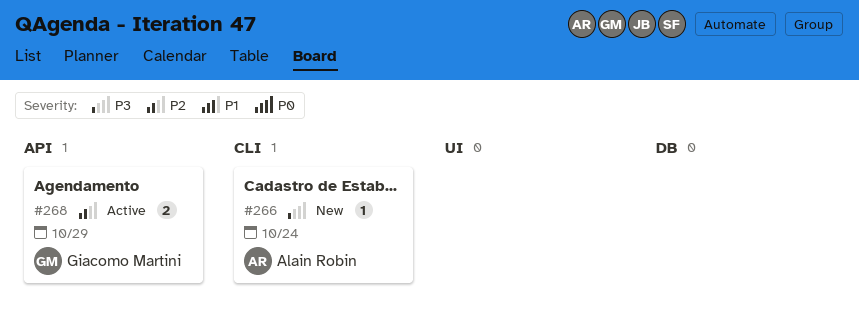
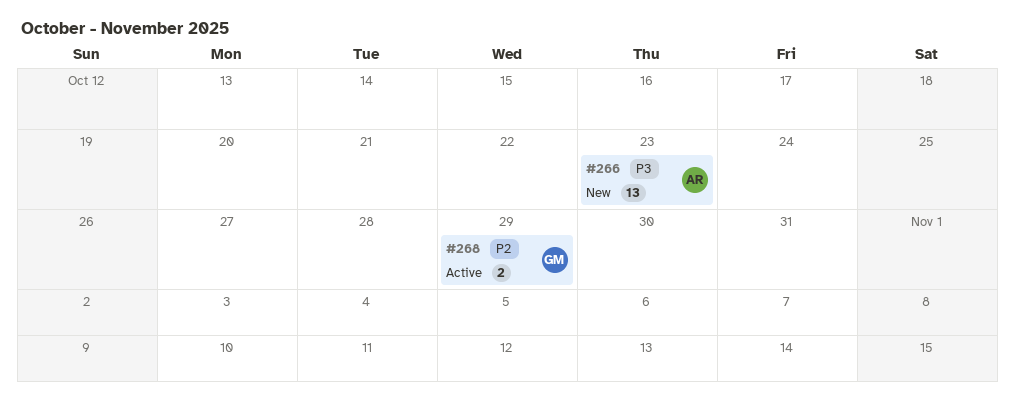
#266, estimate: 1 -> 13
#266, due: Oct 24 -> Oct 23

